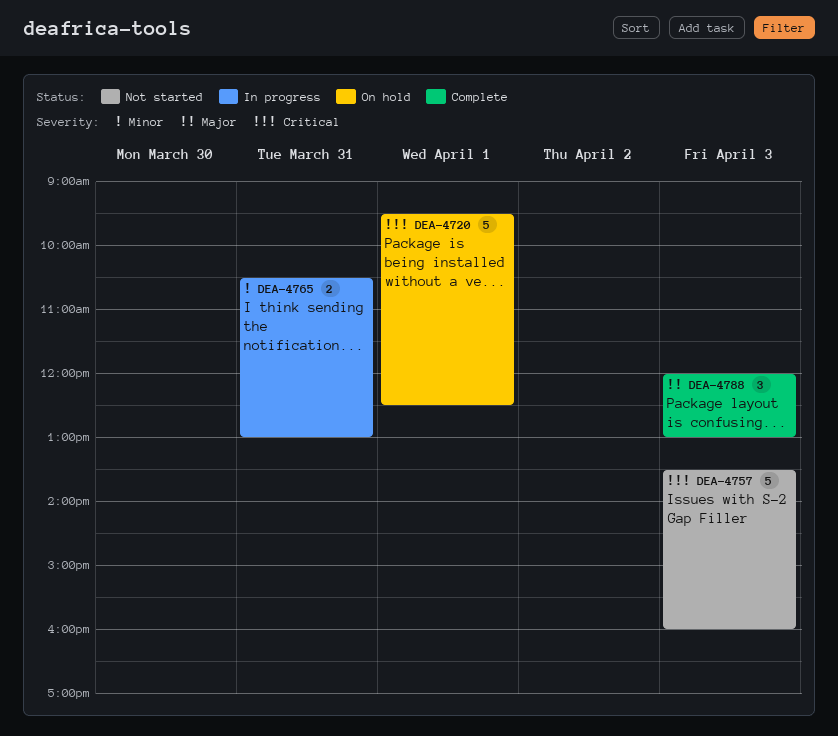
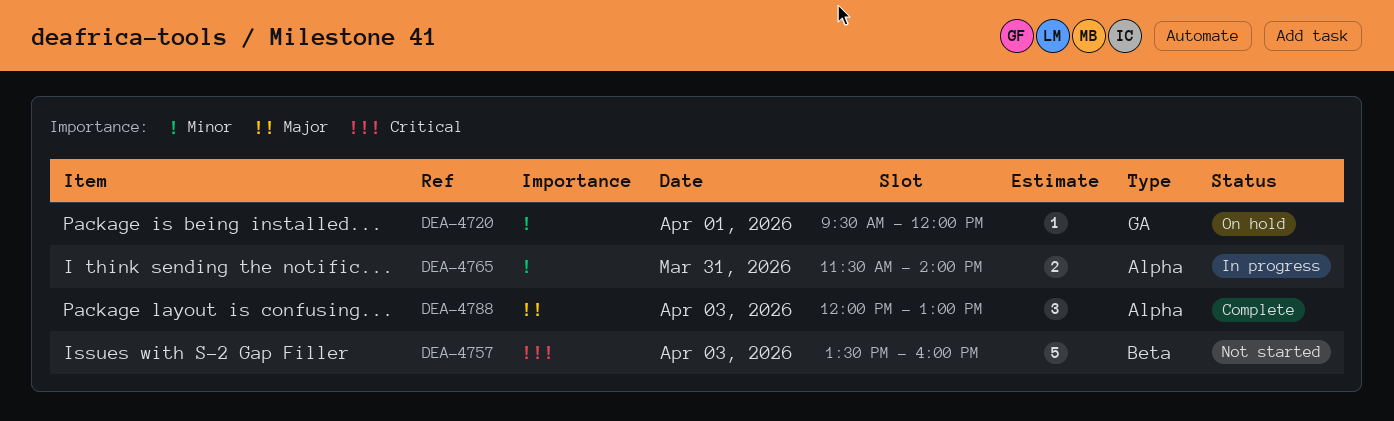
DEA-4720, priority: Critical -> Minor
DEA-4720, estimate: 5 -> 1
DEA-4720, ends: 12:30 -> 12:00
DEA-4765, begins: 10:30 -> 11:30
DEA-4765, ends: 13:00 -> 14:00

